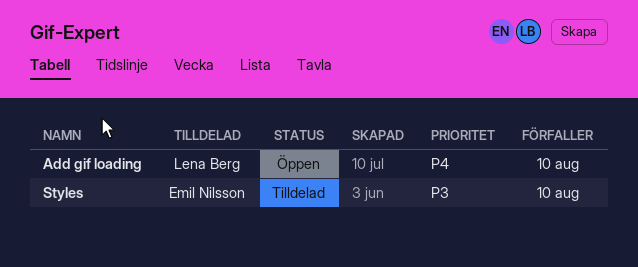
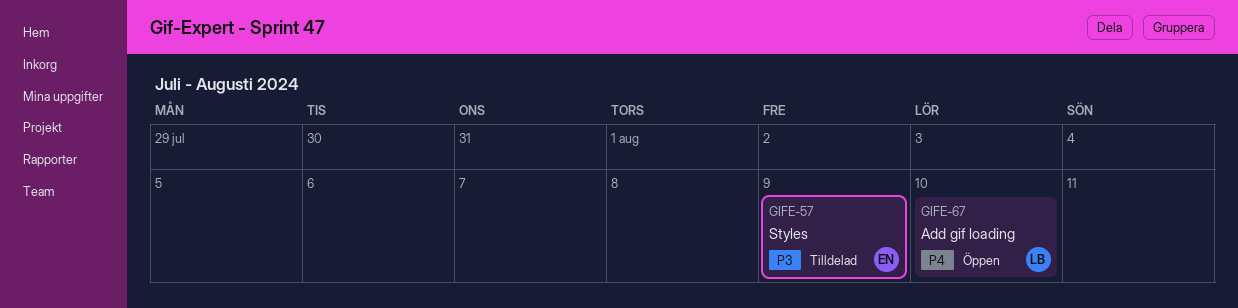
Styles, due: Aug 10 -> Aug 9

